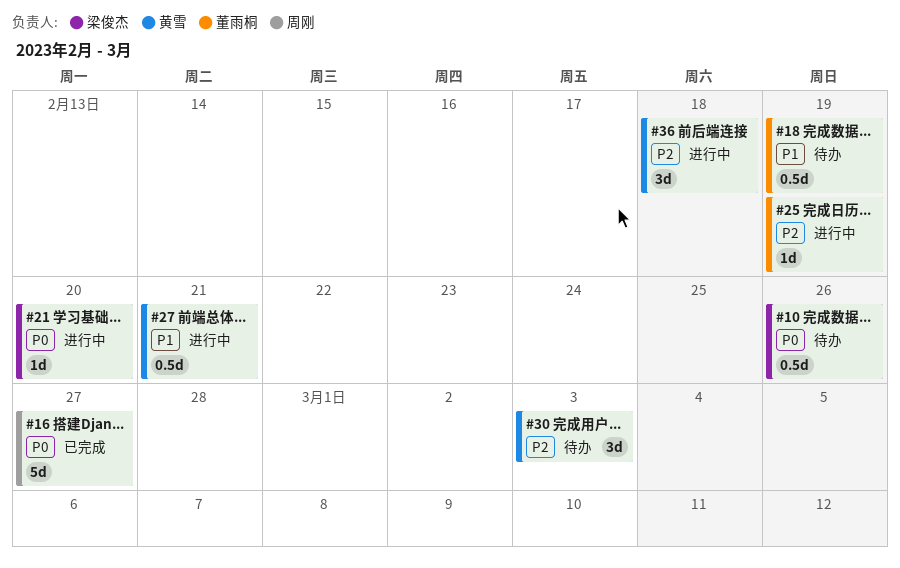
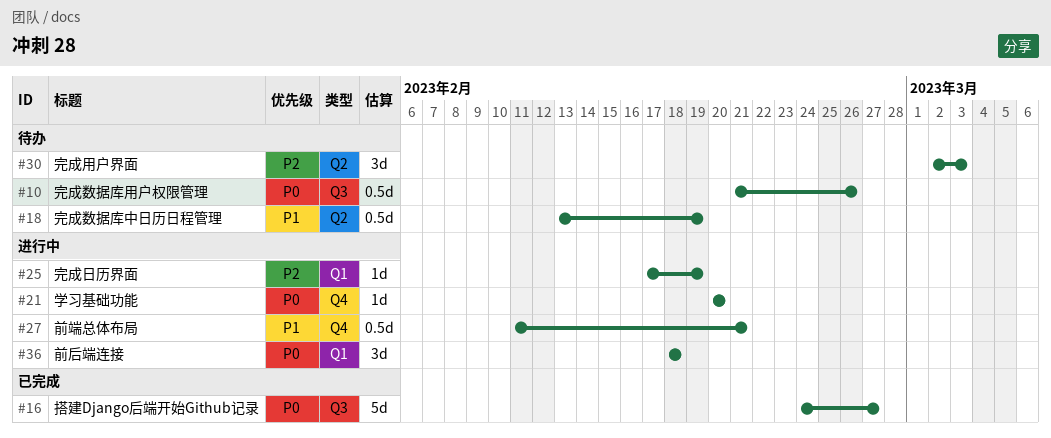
#36, priority: P2 -> P0

